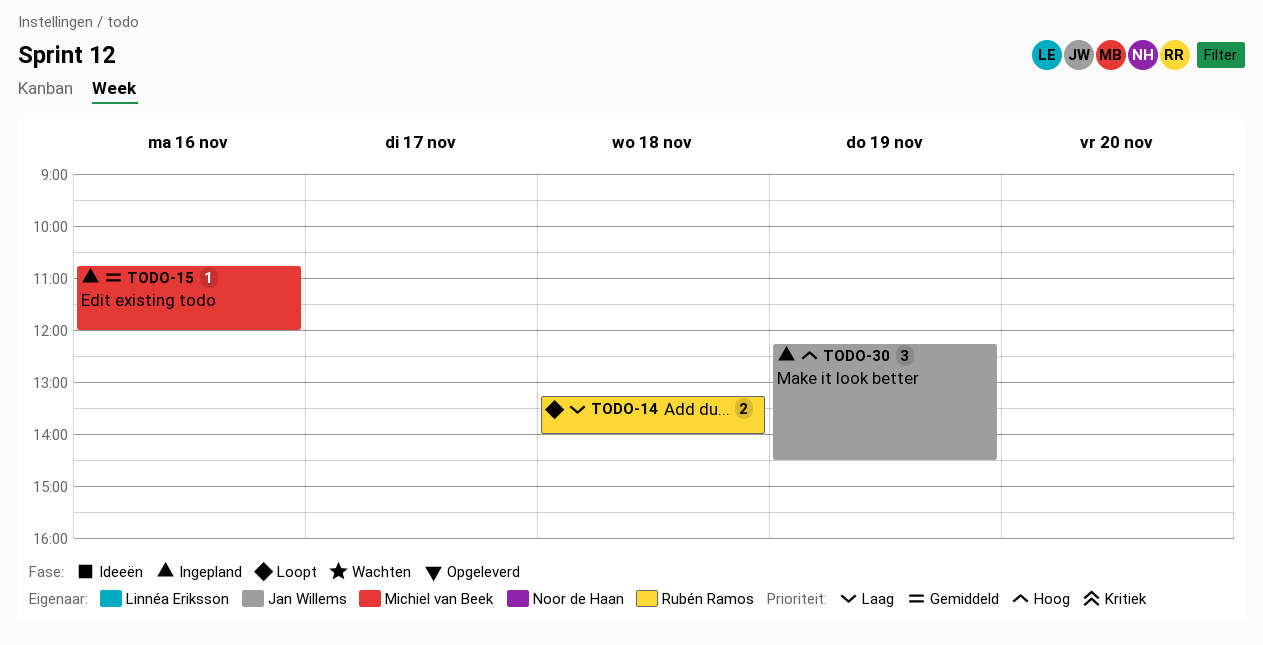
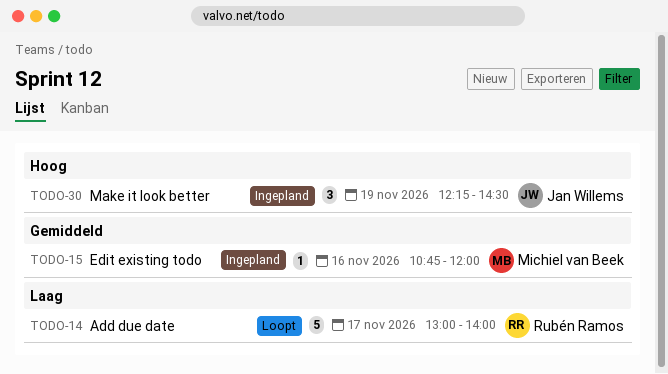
TODO-14, estimate: 2 -> 5
TODO-14, day: Nov 18 -> Nov 17
TODO-14, begins: 13:15 -> 13:00

